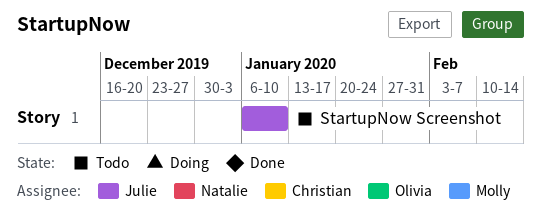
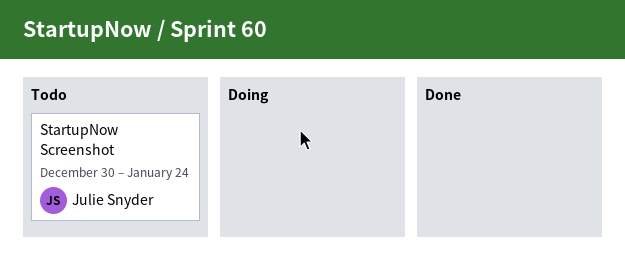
StartupNow Screenshot, start: Jan 6 -> Dec 30
StartupNow Screenshot, due: Jan 10 -> Jan 24

